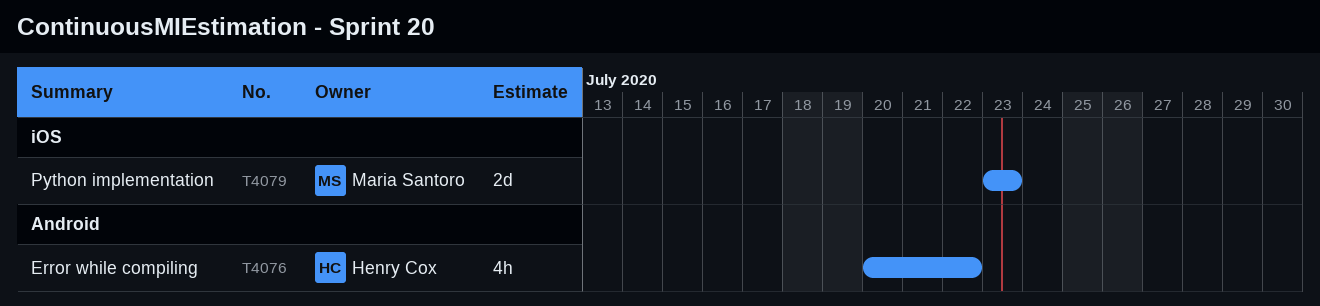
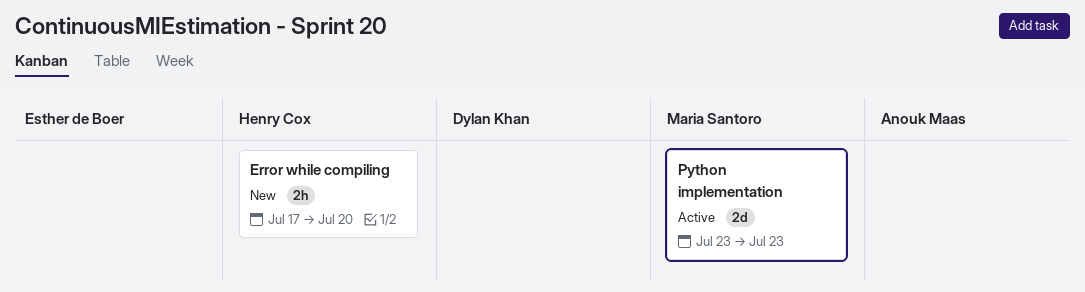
Error while compiling, estimate: 4h -> 2h
Error while compiling, start: Jul 20 -> Jul 17
Error while compiling, due: Jul 22 -> Jul 20

